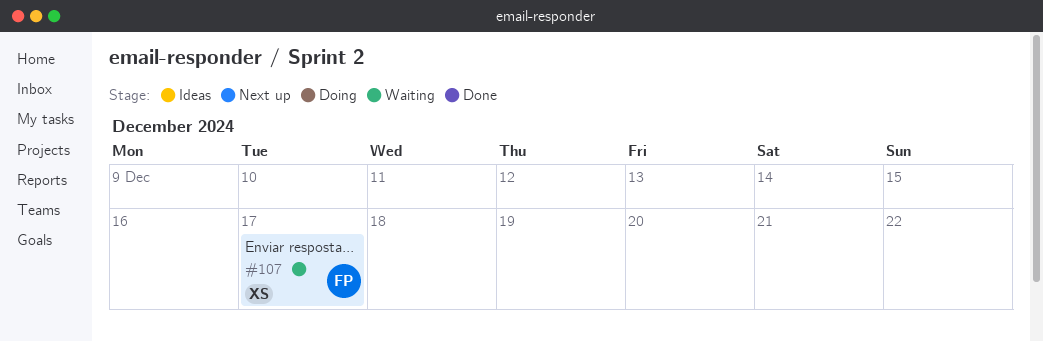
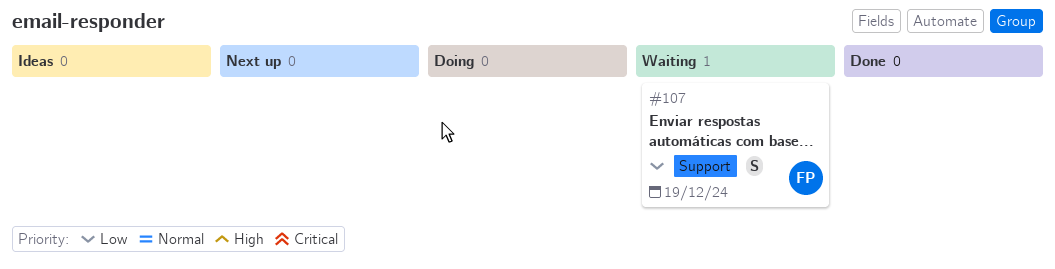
#107, estimate: XS -> S
#107, due: Dec 17 -> Dec 19

